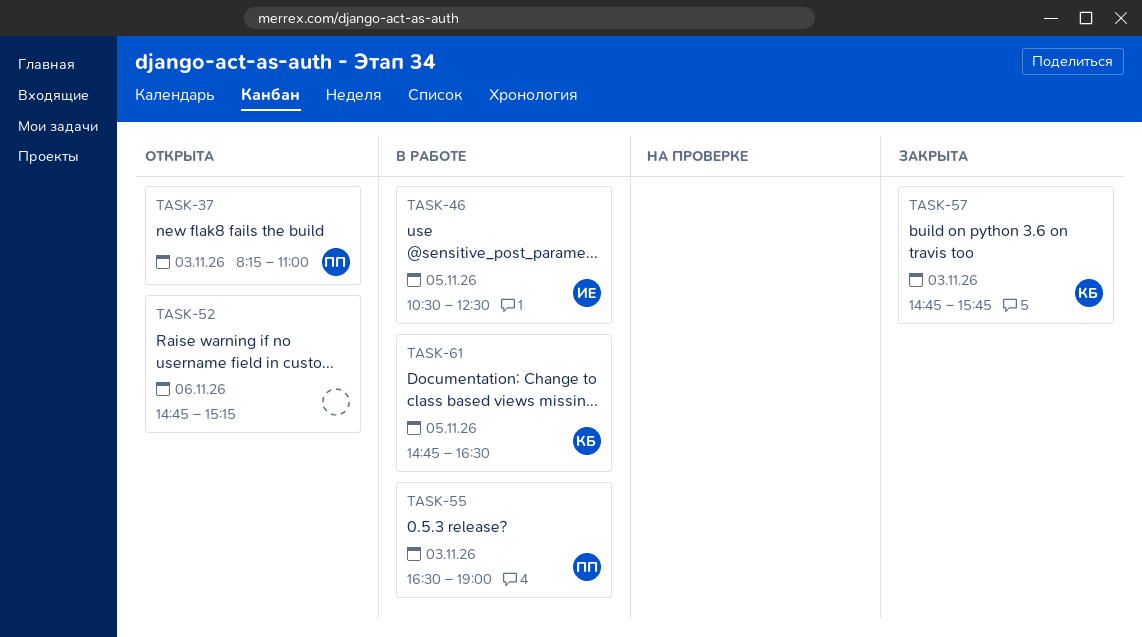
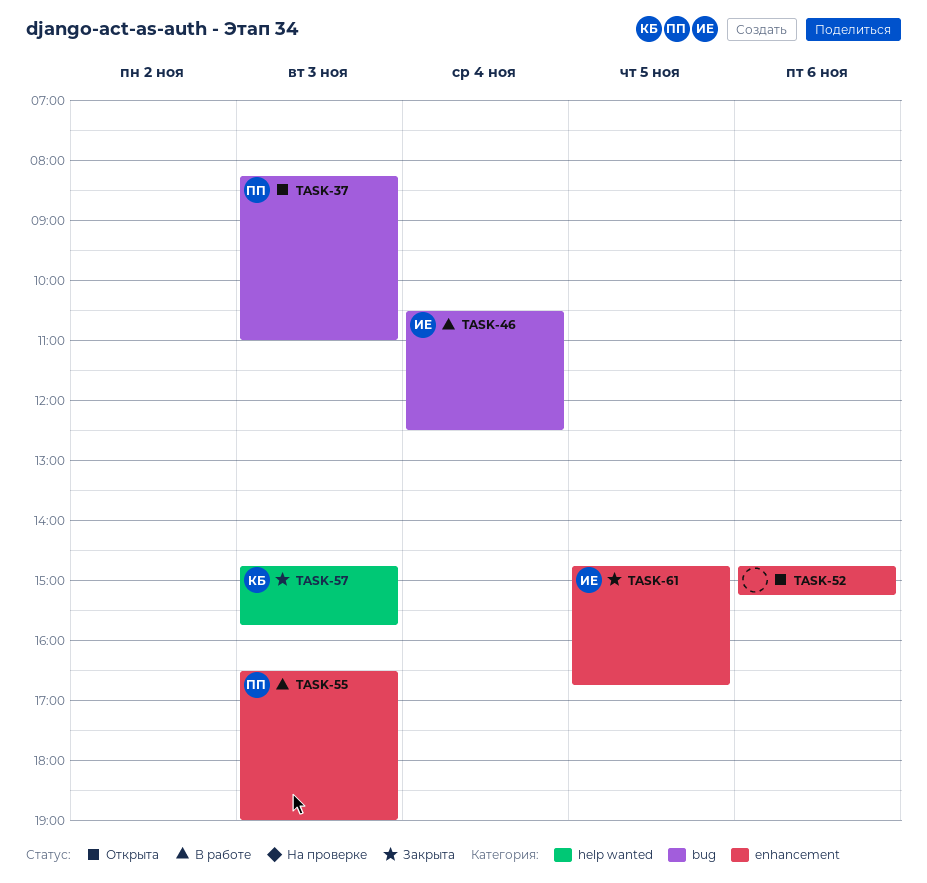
TASK-46, day: Nov 5 -> Nov 4
TASK-61, status: В работе -> Закрыта
TASK-61, owner: КБ -> ИЕ
TASK-61, ends: 16:30 -> 16:45

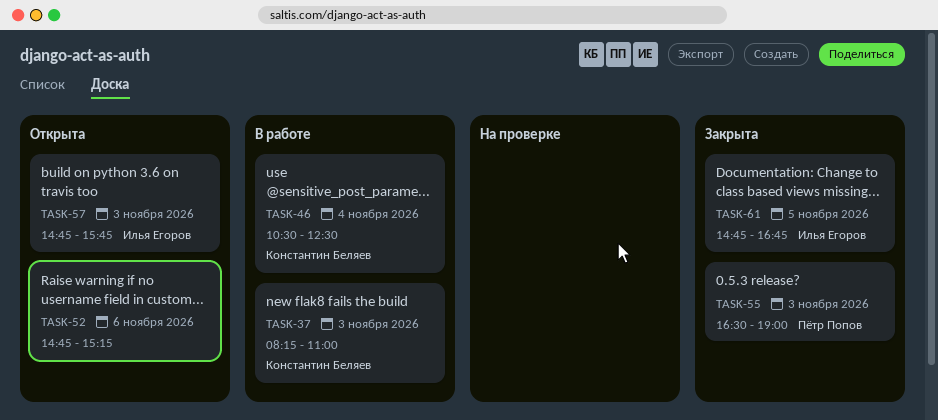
TASK-37, status: Открыта -> В работе
TASK-37, owner: Пётр Попов -> Константин Беляев
TASK-46, owner: Илья Егоров -> Константин Беляев
TASK-55, status: В работе -> Закрыта
TASK-57, status: Закрыта -> Открыта
TASK-57, owner: Константин Беляев -> Илья Егоров

